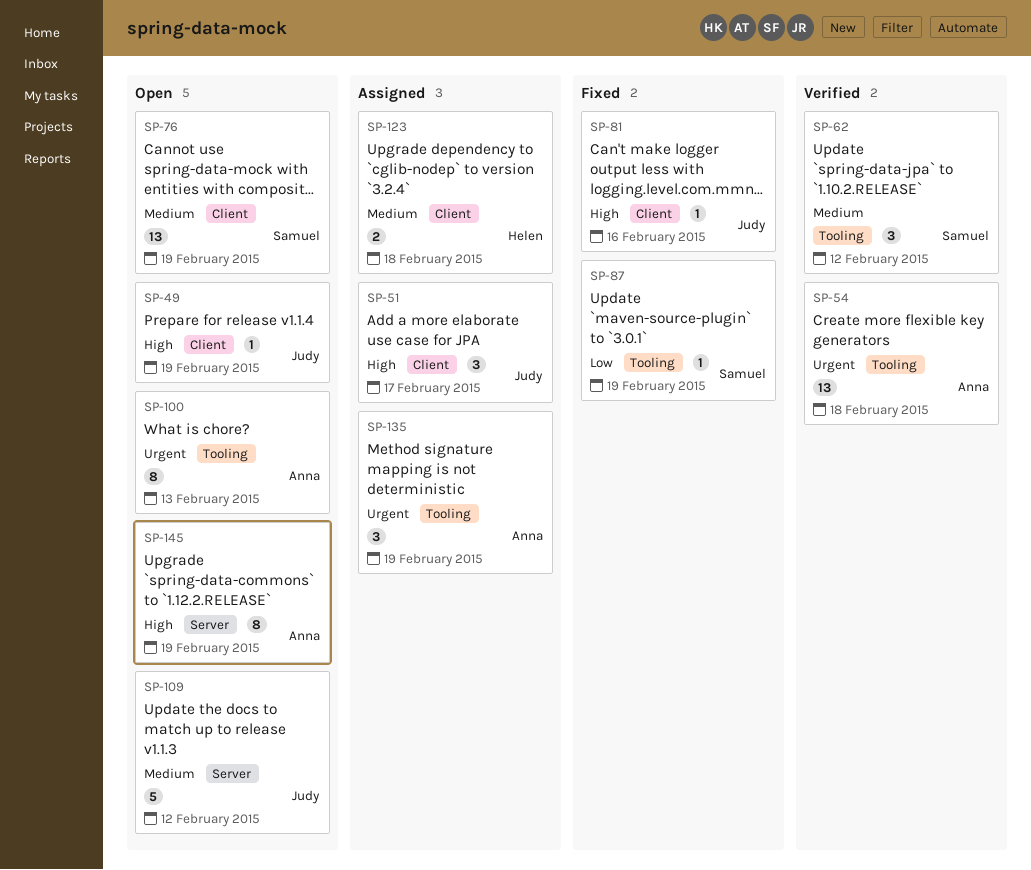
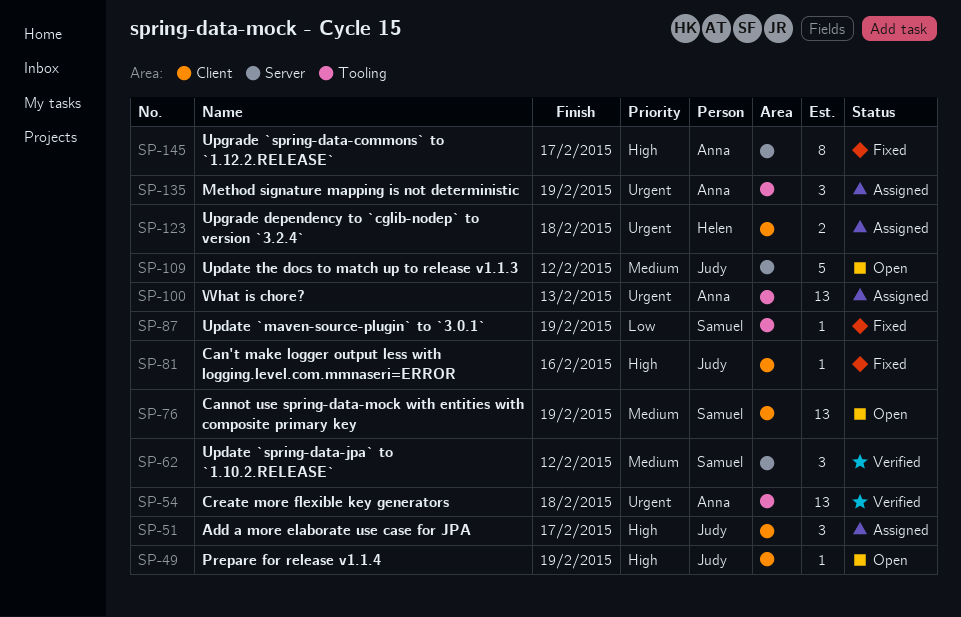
SP-62, label: Tooling -> Server
SP-100, status: Open -> Assigned
SP-100, estimate: 8 -> 13
SP-123, priority: Medium -> Urgent
SP-145, status: Open -> Fixed
SP-145, due: Feb 19 -> Feb 17

